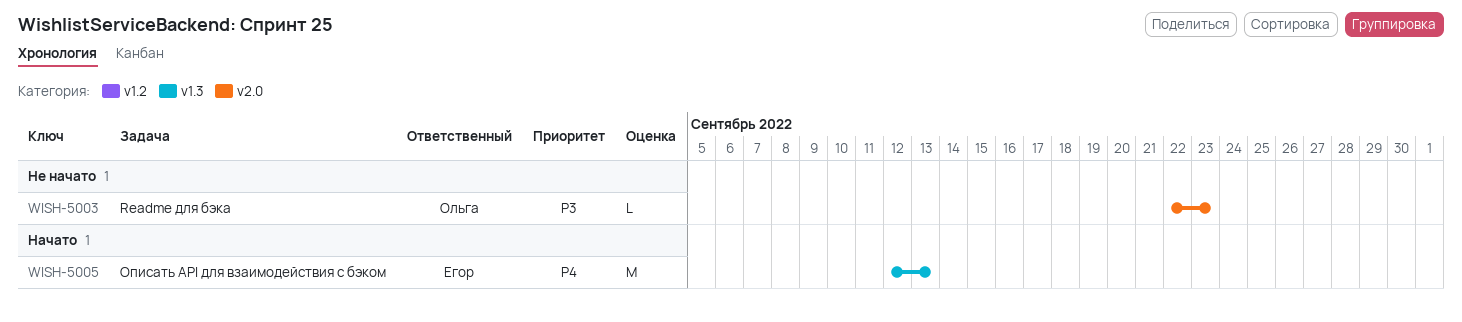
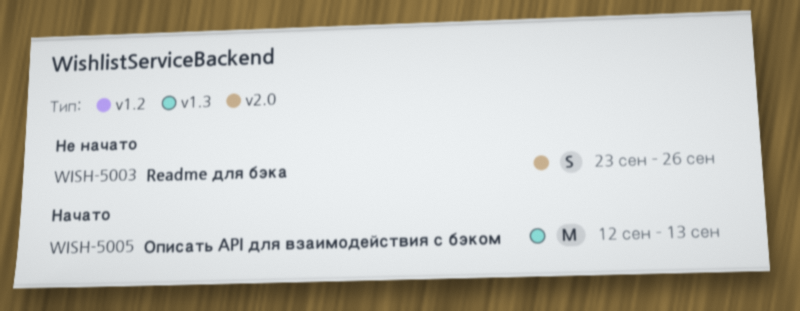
WISH-5003, estimate: L -> S
WISH-5003, start: Sep 22 -> Sep 23
WISH-5003, due: Sep 23 -> Sep 26

